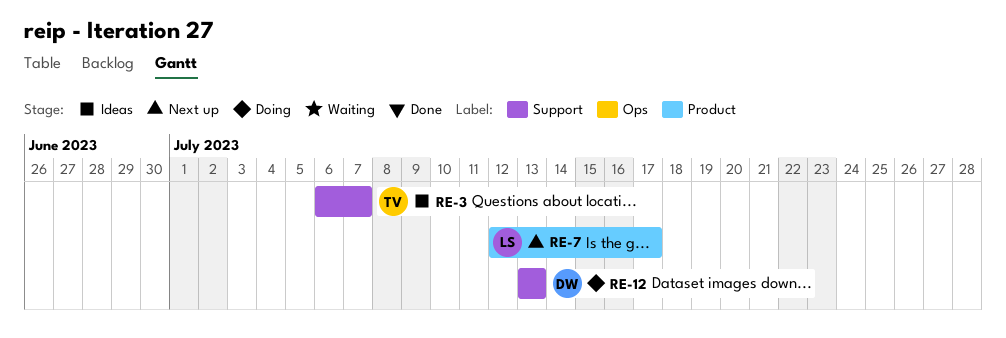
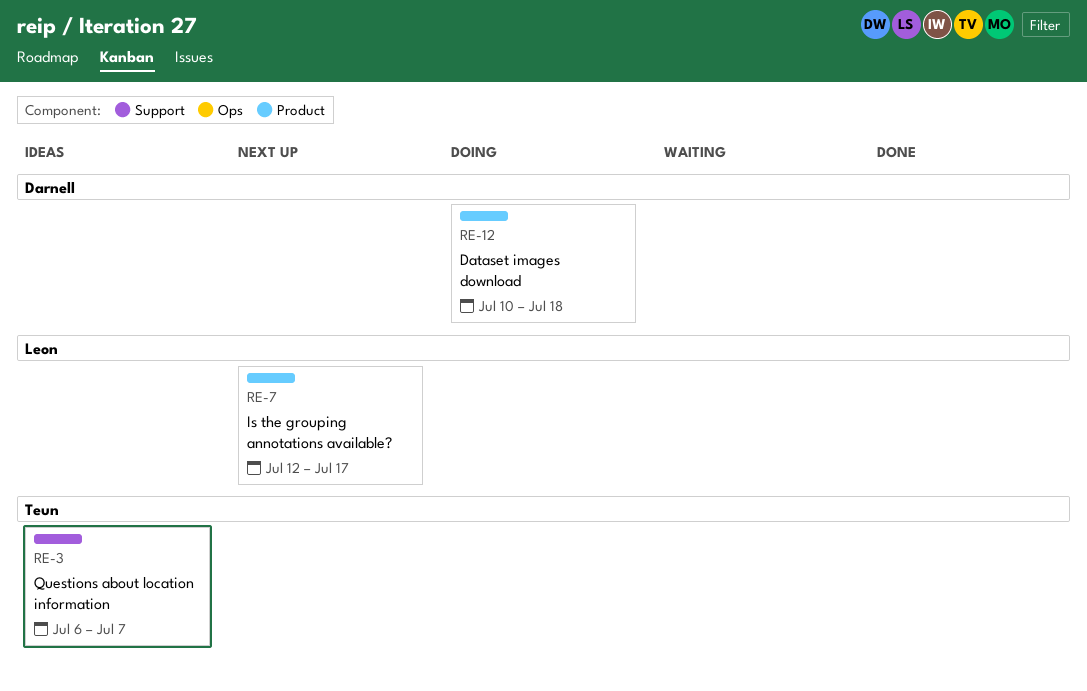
RE-12, label: Support -> Product
RE-12, start: Jul 13 -> Jul 10
RE-12, due: Jul 13 -> Jul 18

